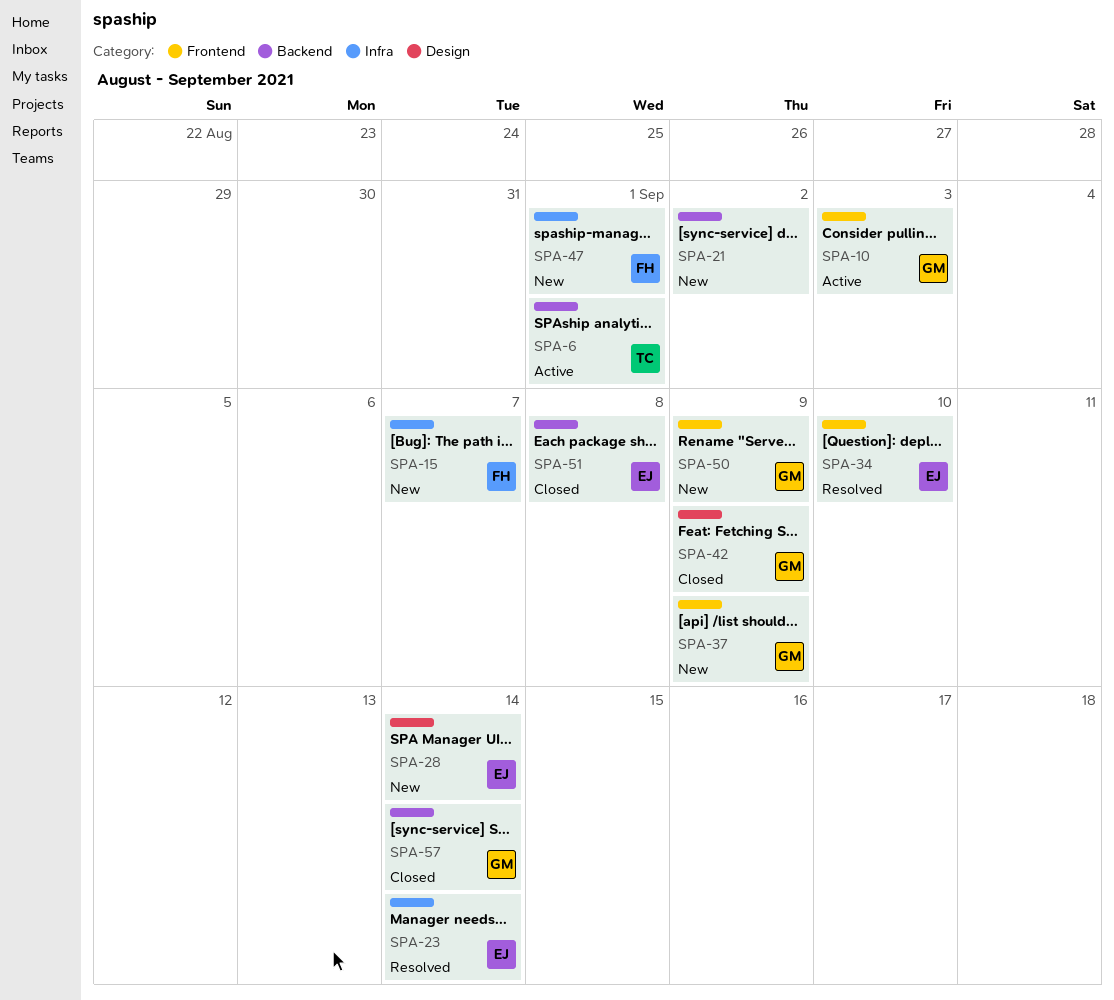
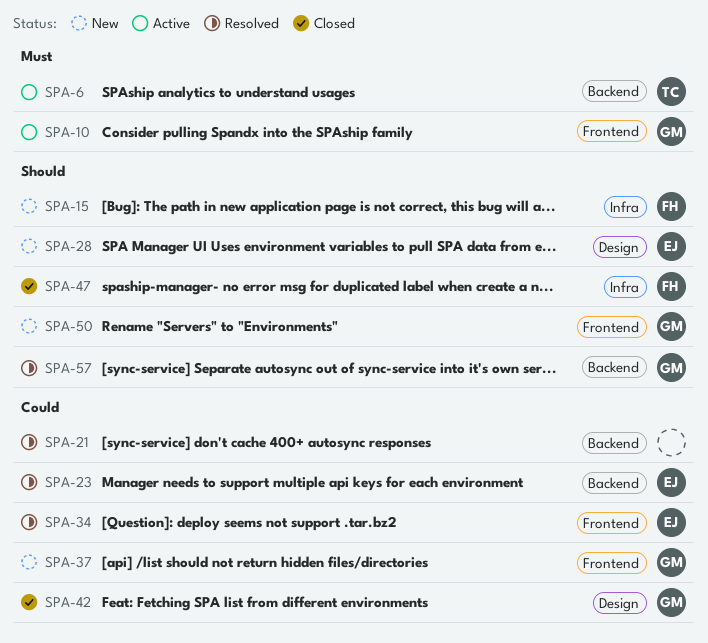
SPA-21, status: New -> Resolved
SPA-23, label: Infra -> Backend
SPA-47, status: New -> Closed
SPA-51: present -> none
SPA-57, status: Closed -> Resolved

